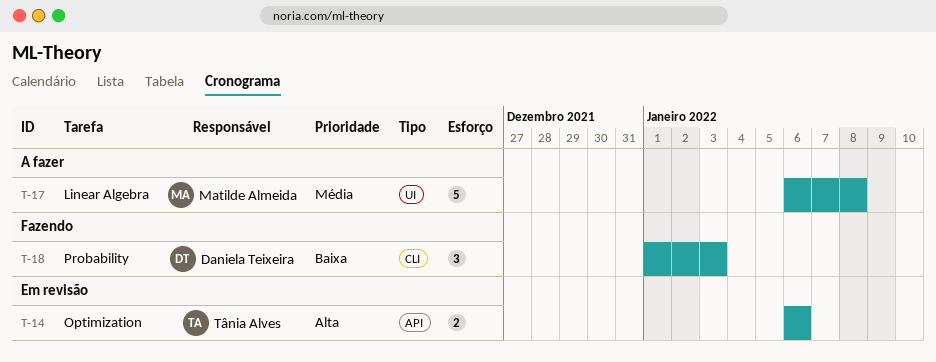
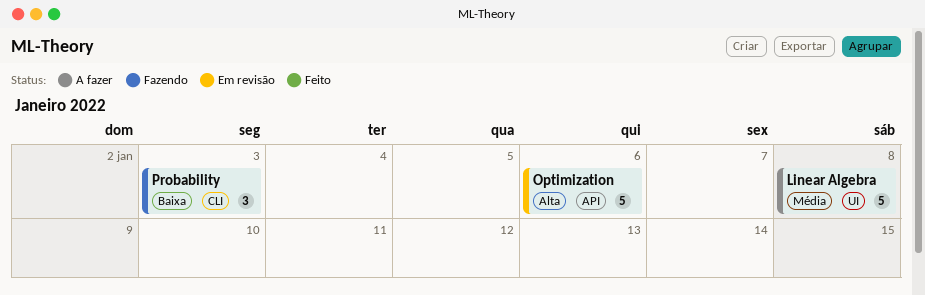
Optimization, estimate: 2 -> 5

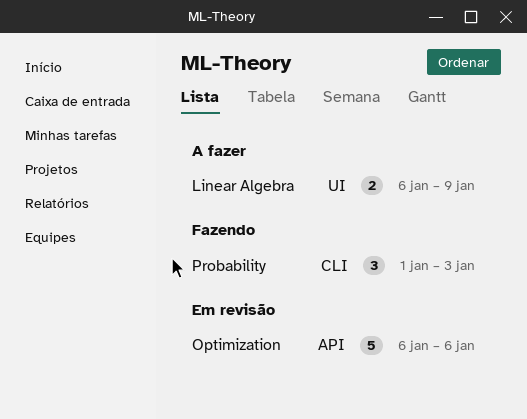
Linear Algebra, estimate: 5 -> 2
Linear Algebra, due: Jan 8 -> Jan 9

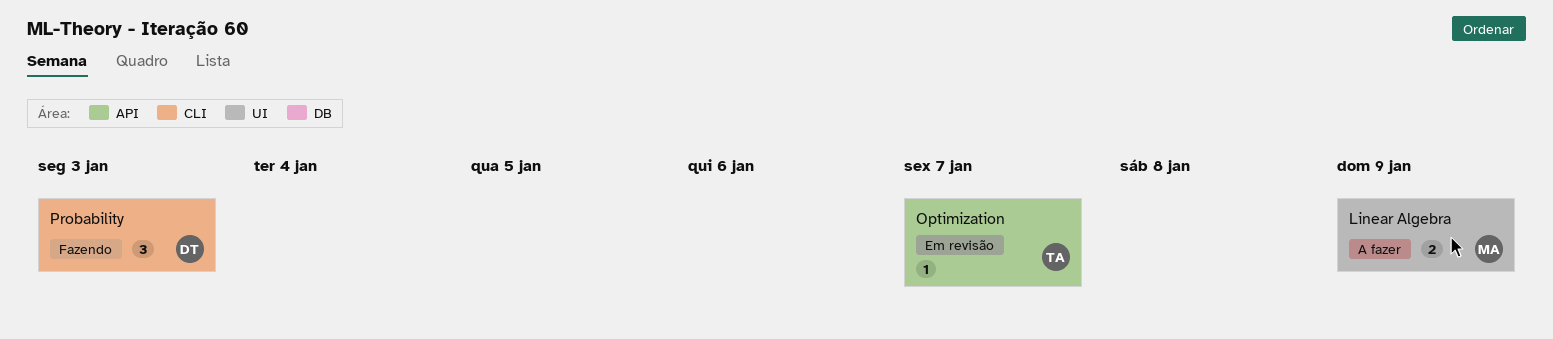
Optimization, estimate: 5 -> 1
Optimization, due: Jan 6 -> Jan 7

